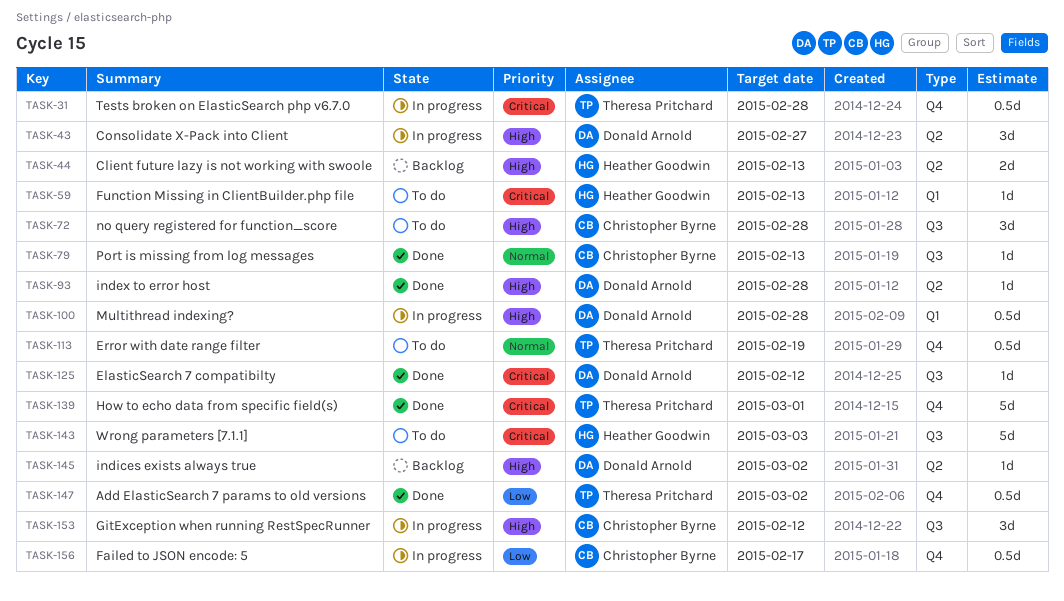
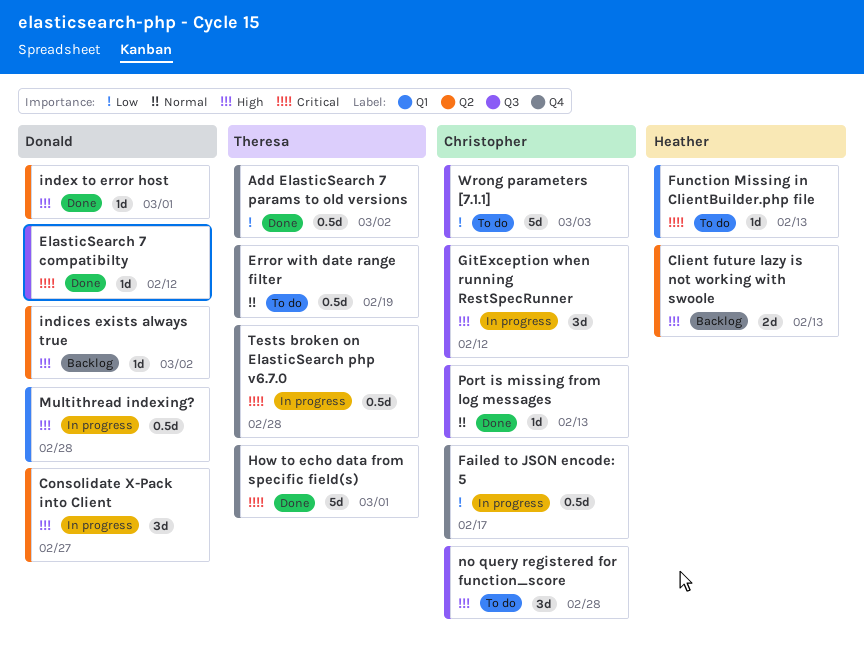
index to error host, due: Feb 28 -> Mar 1
Wrong parameters [7.1.1], owner: Heather Goodwin -> Christopher Byrne
Wrong parameters [7.1.1], priority: Critical -> Low

